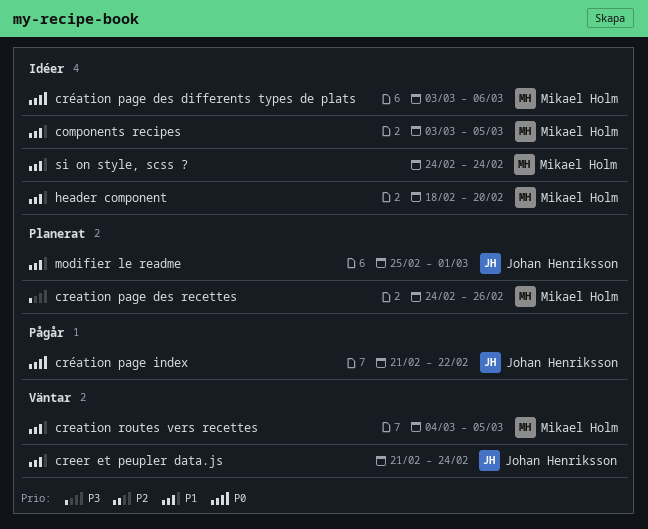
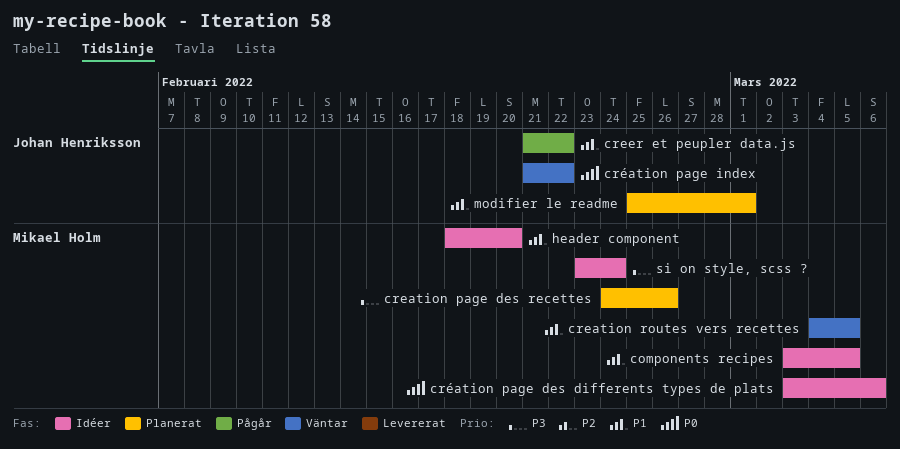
creer et peupler data.js, status: Väntar -> Pågår
creer et peupler data.js, due: Feb 24 -> Feb 22
création page index, status: Pågår -> Väntar
si on style, scss ?, priority: P1 -> P3
si on style, scss ?, start: Feb 24 -> Feb 23

